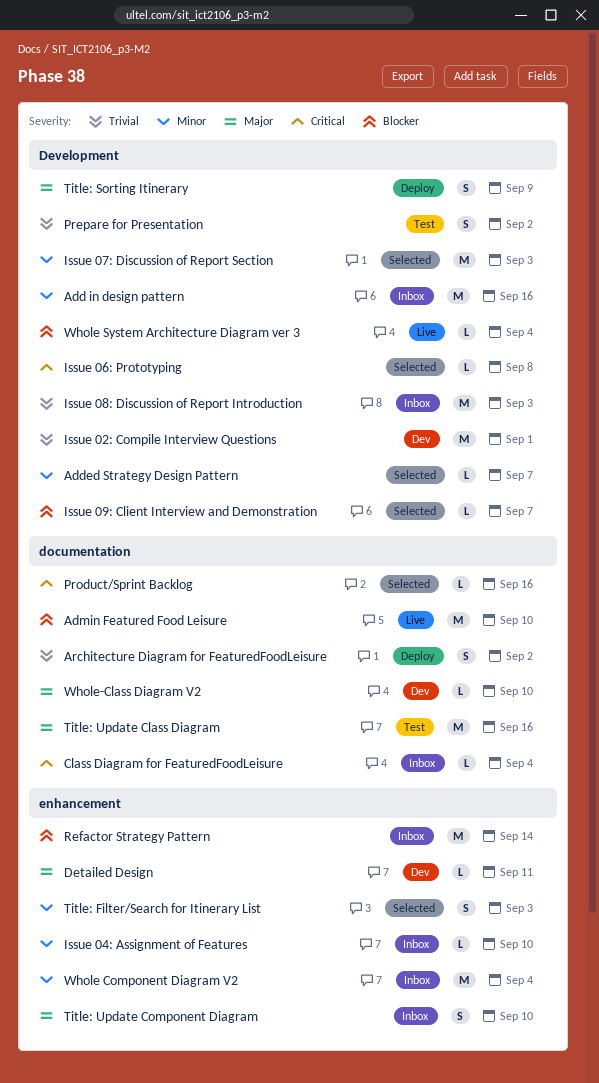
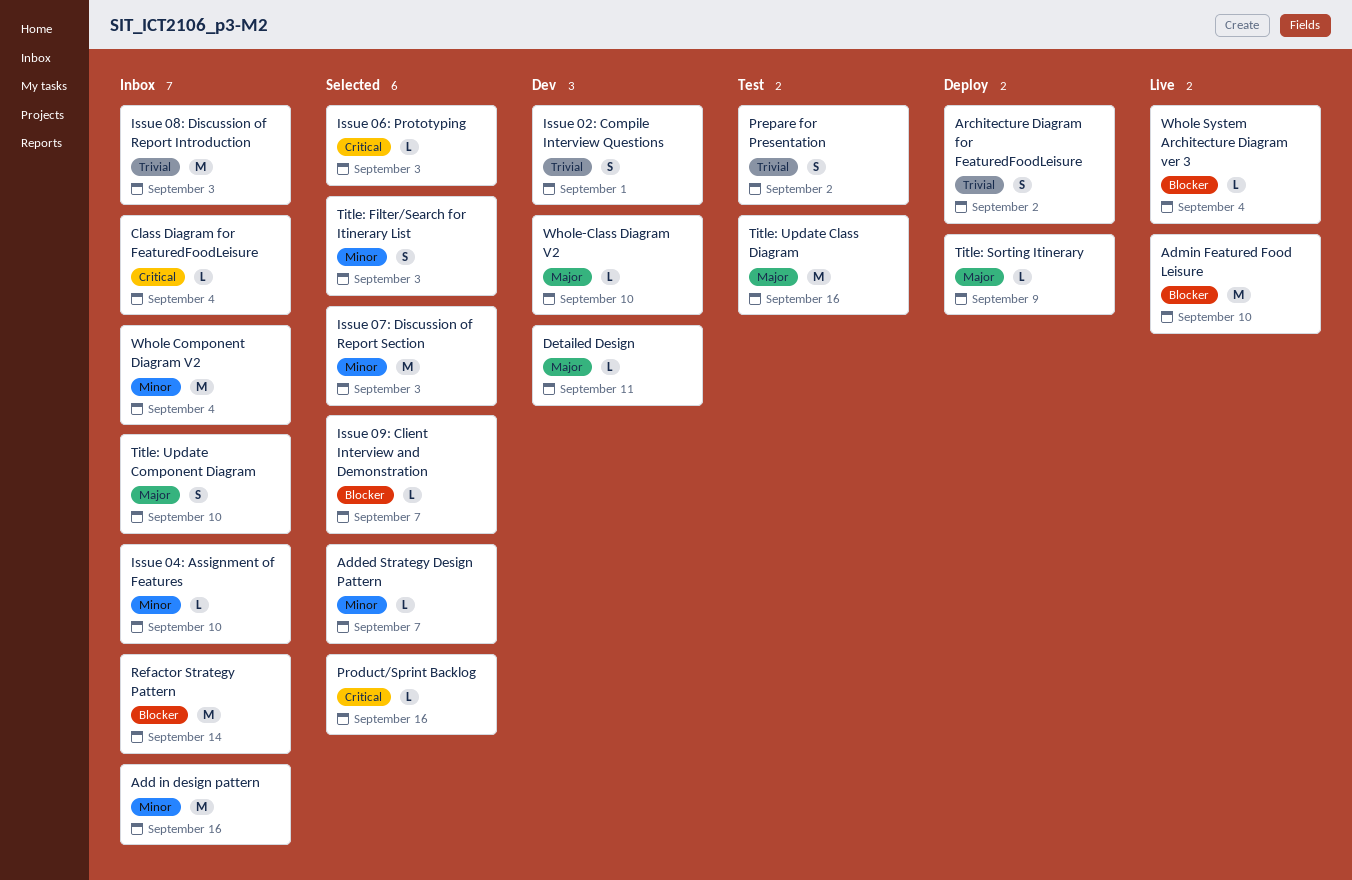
Issue 02: Compile Interview Questions, estimate: M -> S
Issue 06: Prototyping, due: Sep 8 -> Sep 3
Title: Sorting Itinerary, estimate: S -> L

